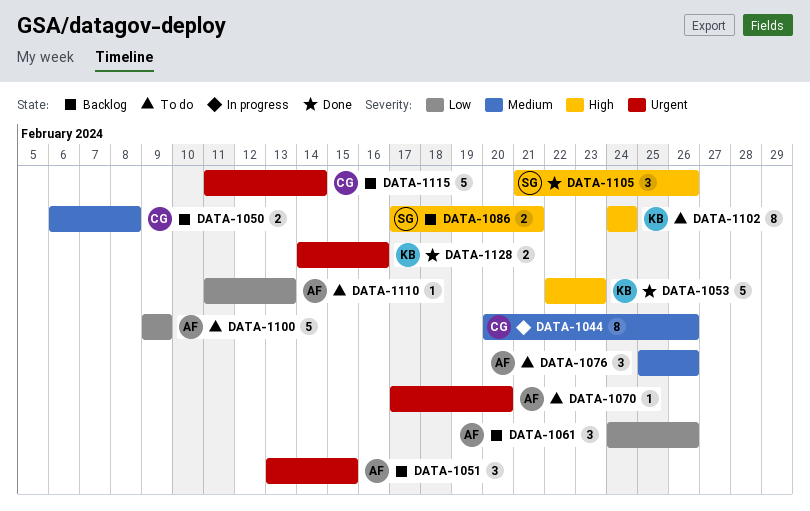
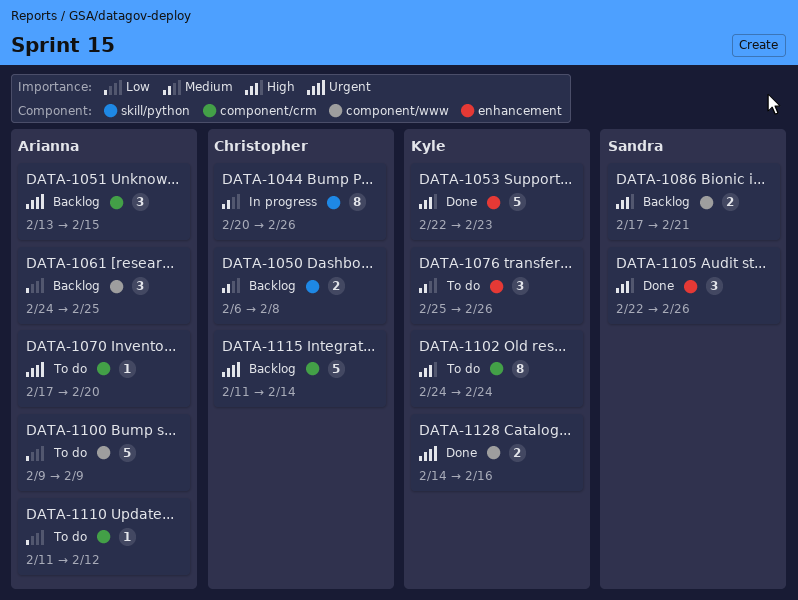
DATA-1061, due: Feb 26 -> Feb 25
DATA-1076, owner: Arianna -> Kyle
DATA-1105, start: Feb 21 -> Feb 22
DATA-1110, due: Feb 13 -> Feb 12

